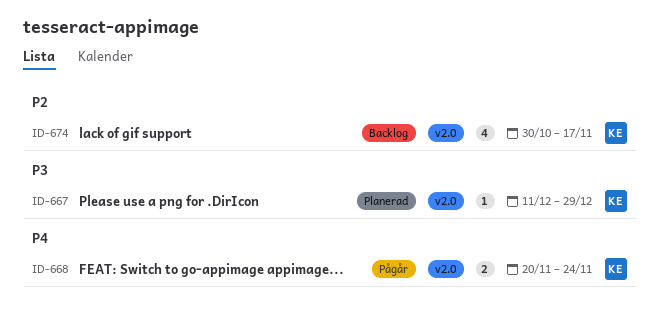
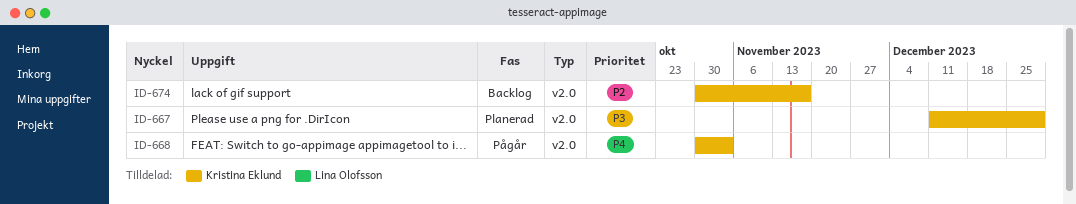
ID-668, start: Nov 20 -> Oct 30
ID-668, due: Nov 24 -> Nov 3

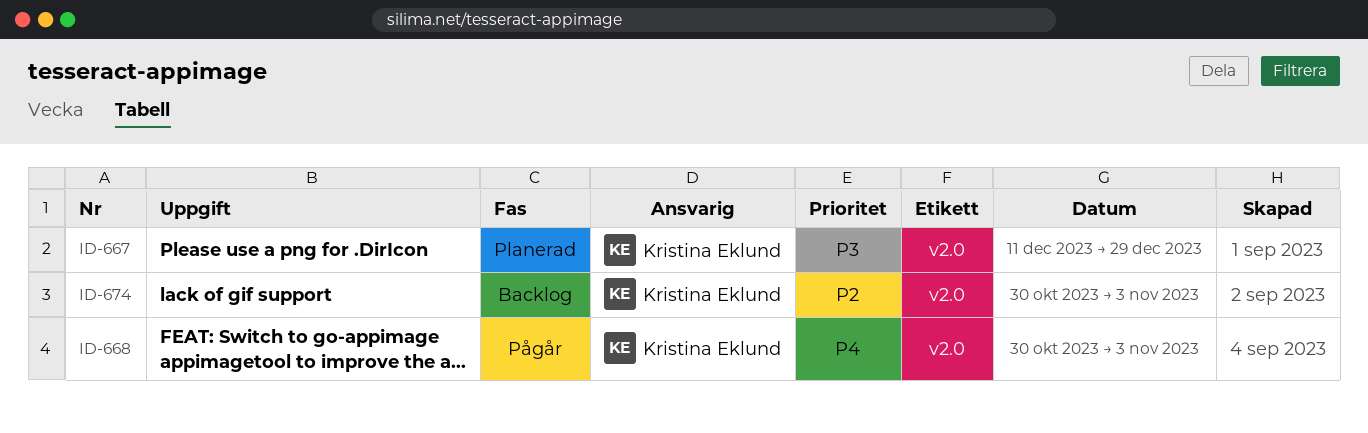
ID-674, due: Nov 17 -> Nov 3

